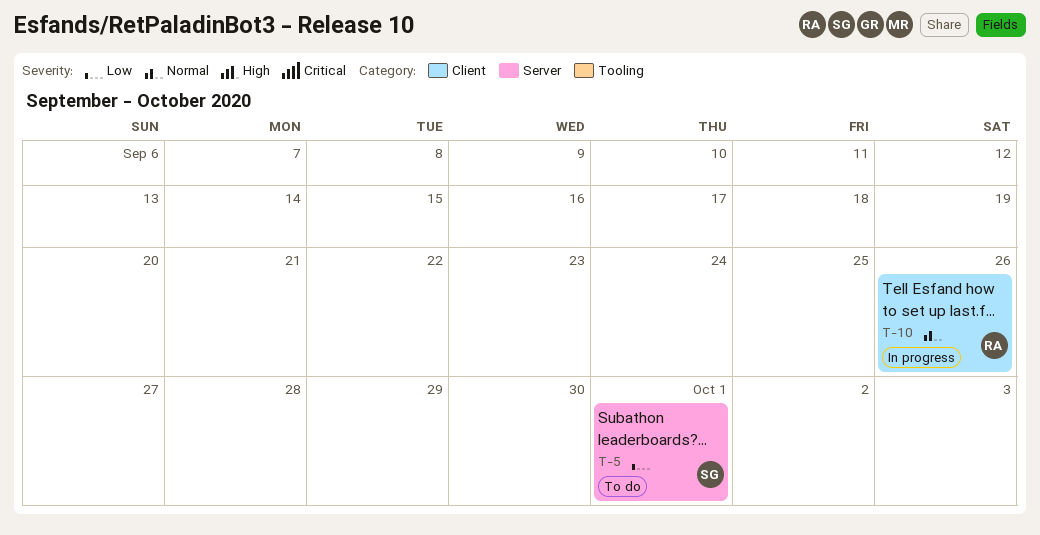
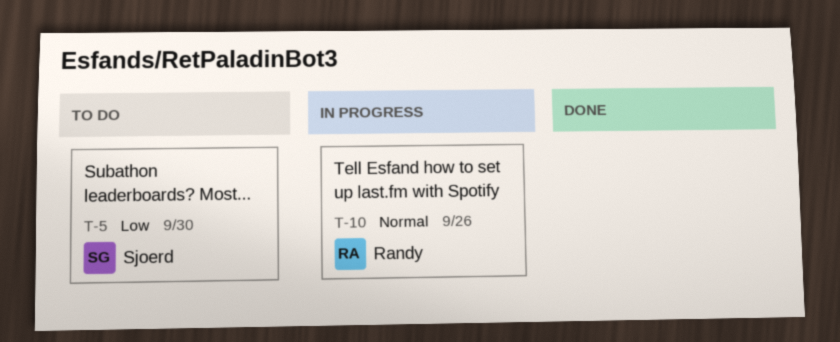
T-5, due: Oct 1 -> Sep 30

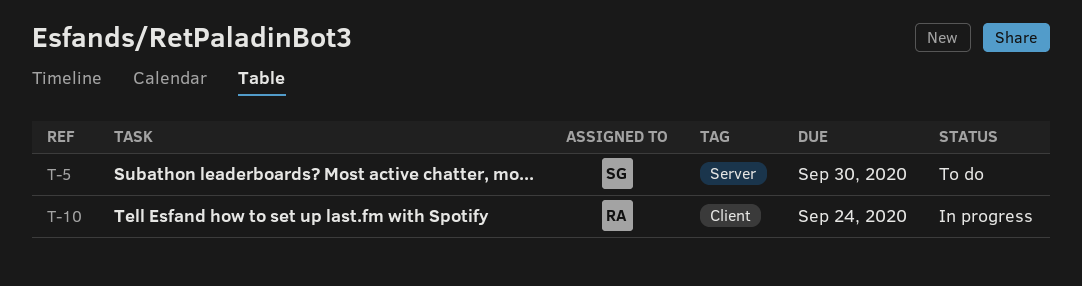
T-10, due: Sep 26 -> Sep 24

